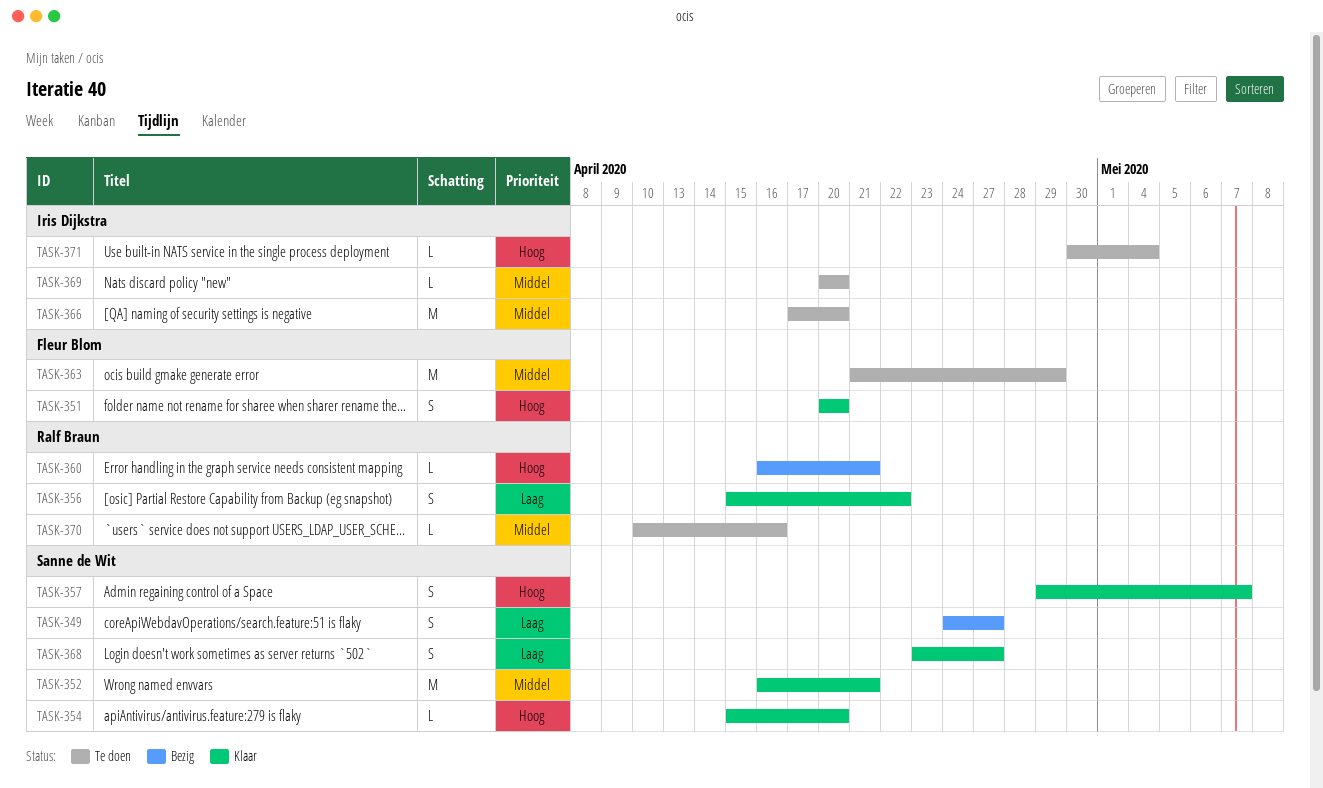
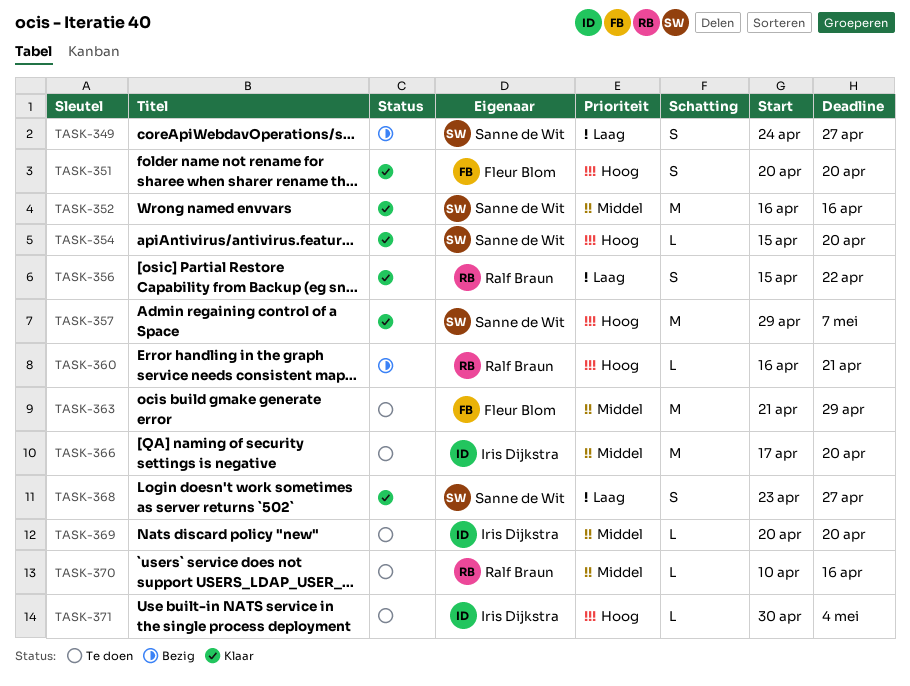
TASK-352, due: Apr 21 -> Apr 16
TASK-357, estimate: S -> M

